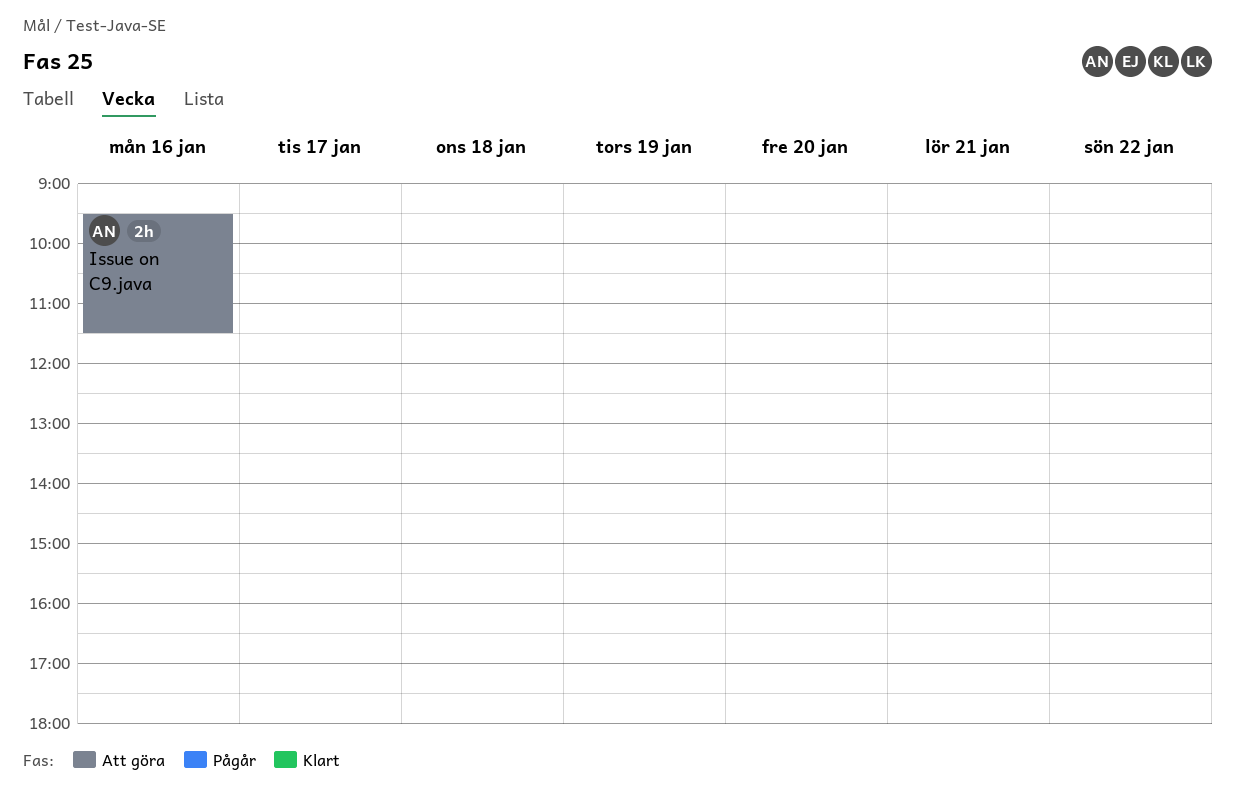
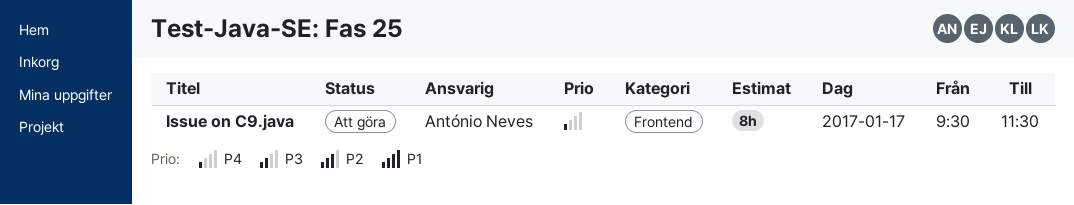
Issue on C9.java, estimate: 2h -> 8h
Issue on C9.java, day: Jan 16 -> Jan 17

